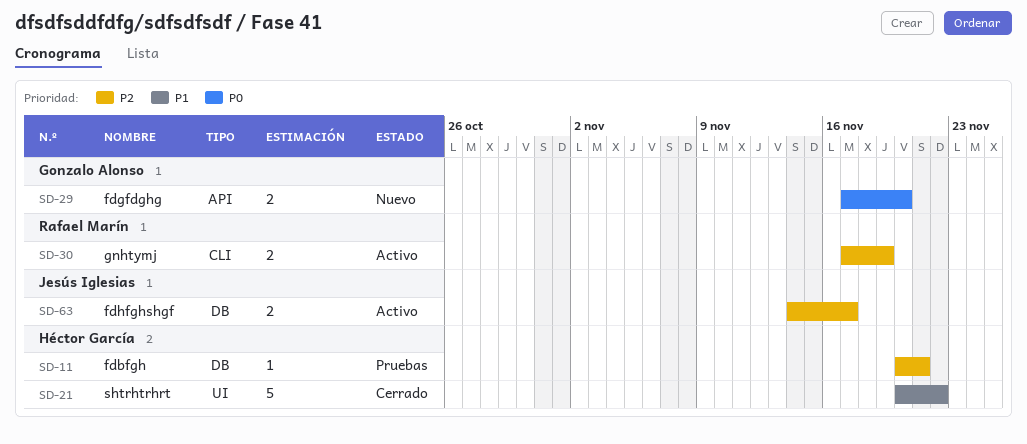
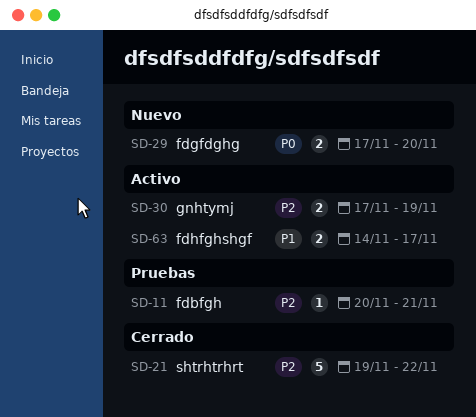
SD-21, priority: P1 -> P2
SD-21, start: Nov 20 -> Nov 19
SD-63, priority: P2 -> P1

